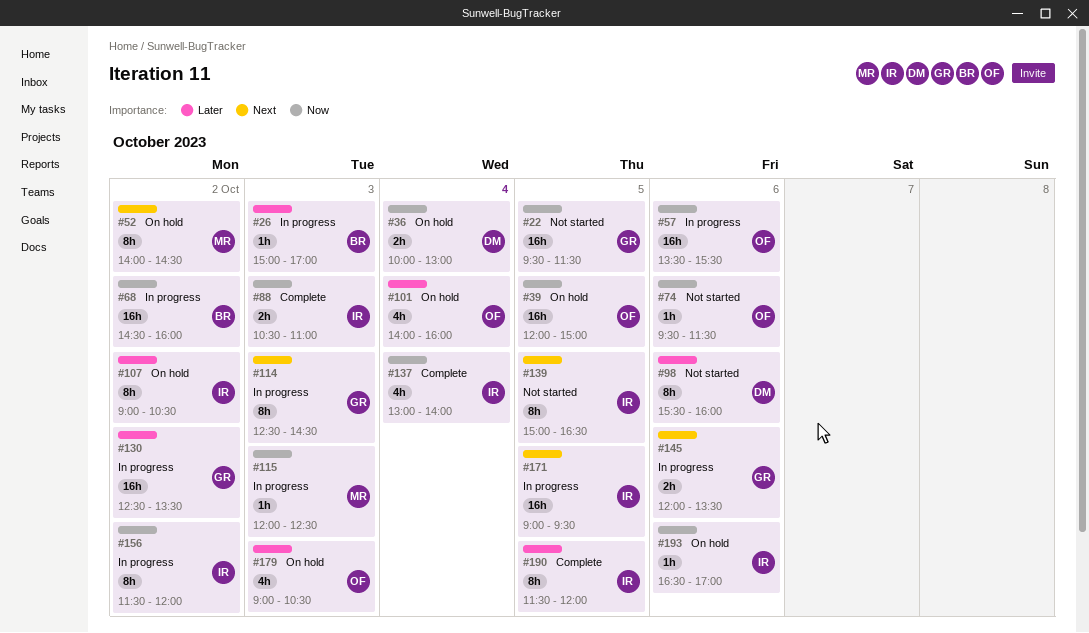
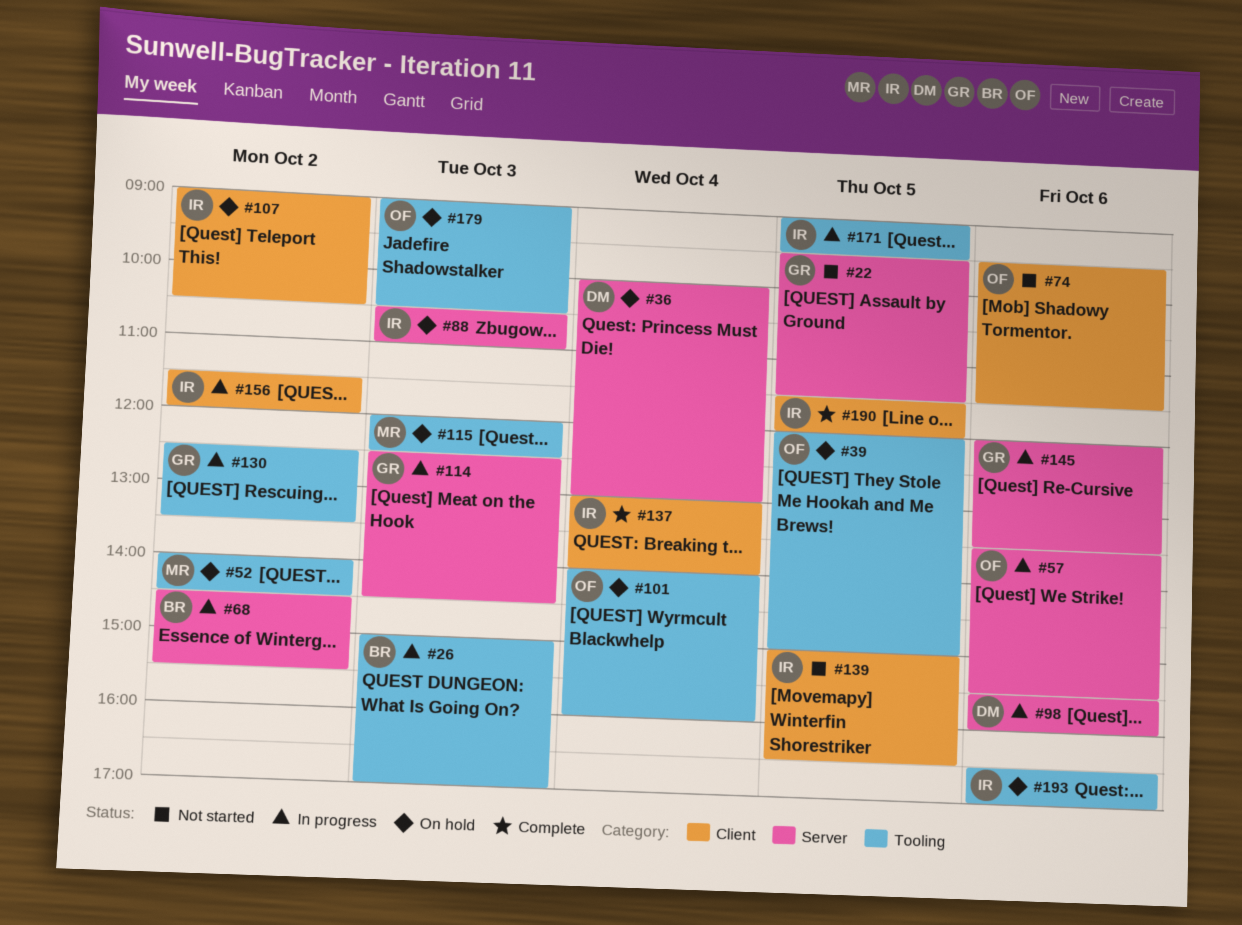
#68, ends: 16:00 -> 15:30
#88, status: Complete -> On hold
#98, status: Not started -> In progress
#115, status: In progress -> On hold

